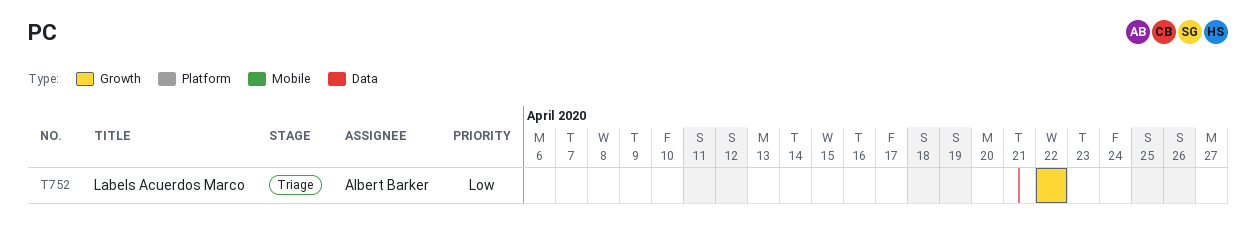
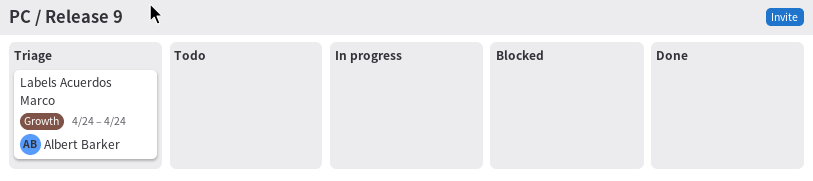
Labels Acuerdos Marco, start: Apr 22 -> Apr 24
Labels Acuerdos Marco, due: Apr 22 -> Apr 24

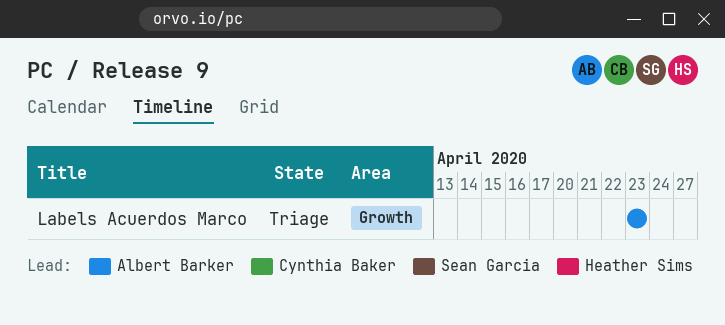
Labels Acuerdos Marco, start: Apr 24 -> Apr 23
Labels Acuerdos Marco, due: Apr 24 -> Apr 23

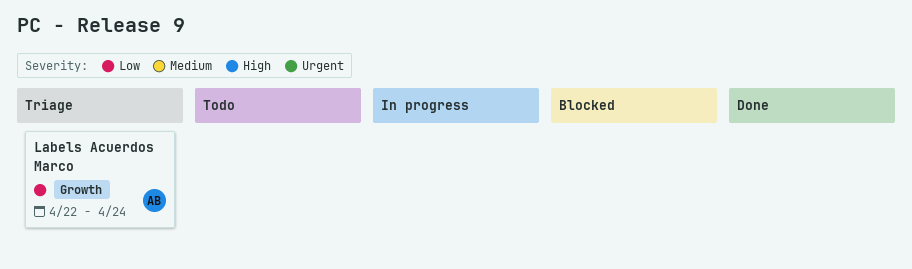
Labels Acuerdos Marco, start: Apr 23 -> Apr 22
Labels Acuerdos Marco, due: Apr 23 -> Apr 24

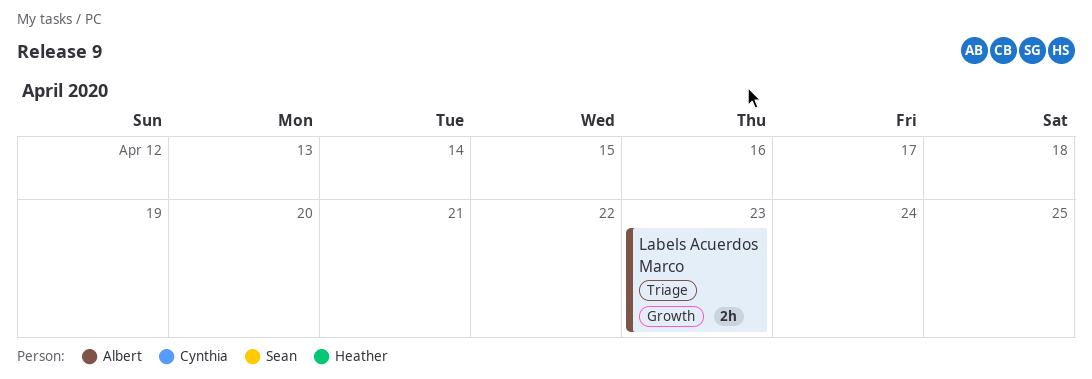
Labels Acuerdos Marco, due: Apr 24 -> Apr 23

